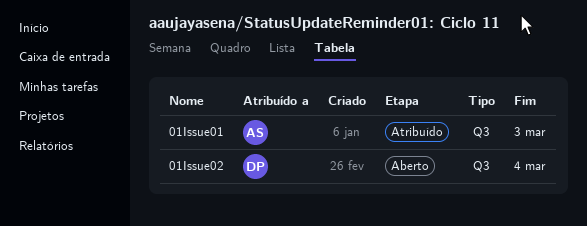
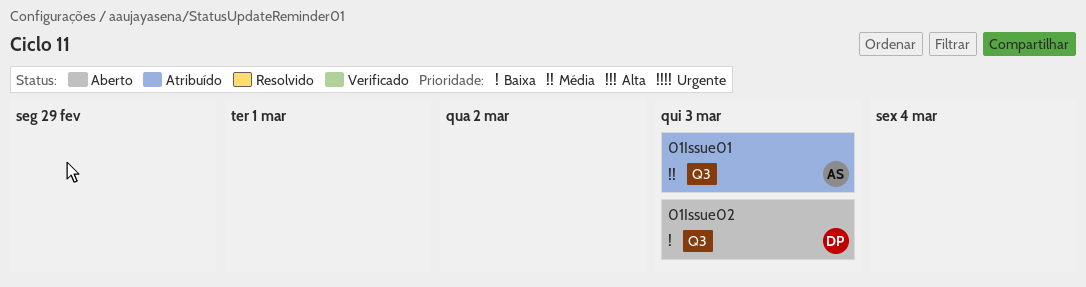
01Issue02, due: Mar 4 -> Mar 3

